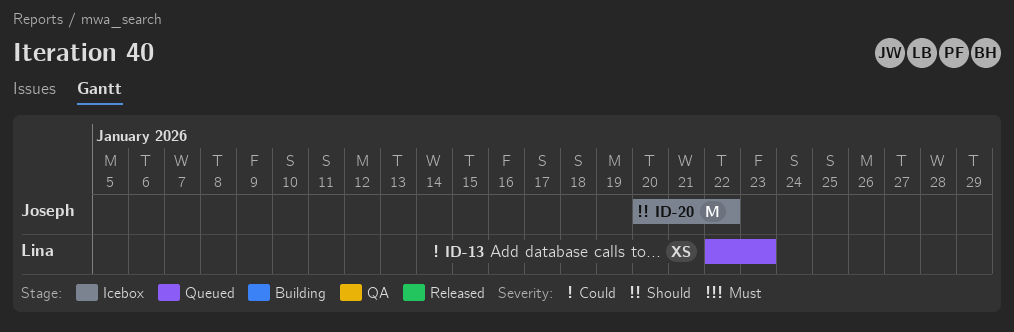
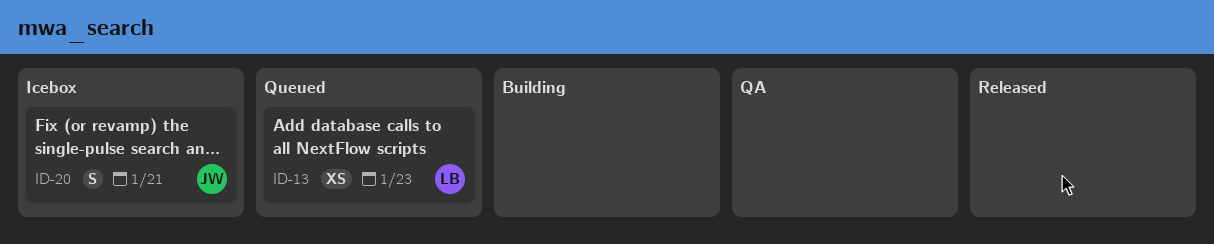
ID-20, estimate: M -> S
ID-20, due: Jan 22 -> Jan 21

